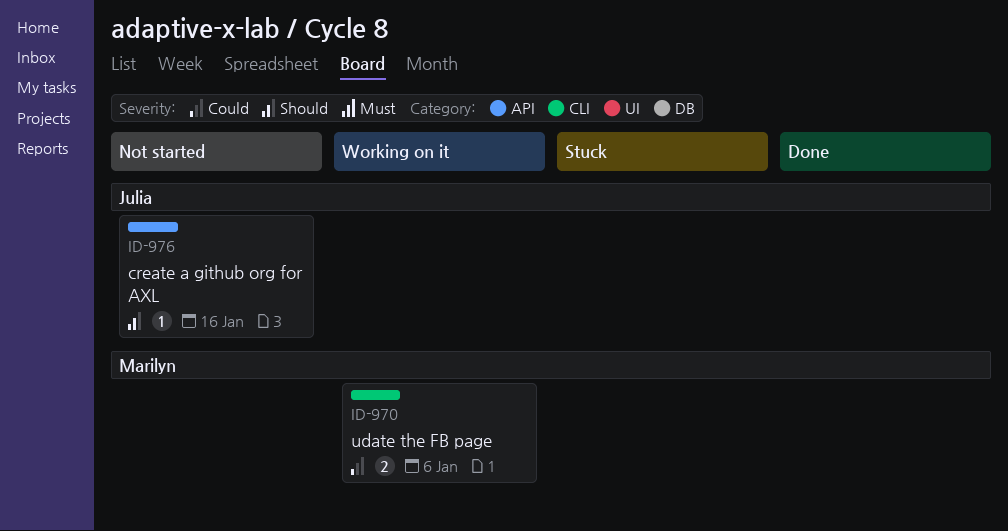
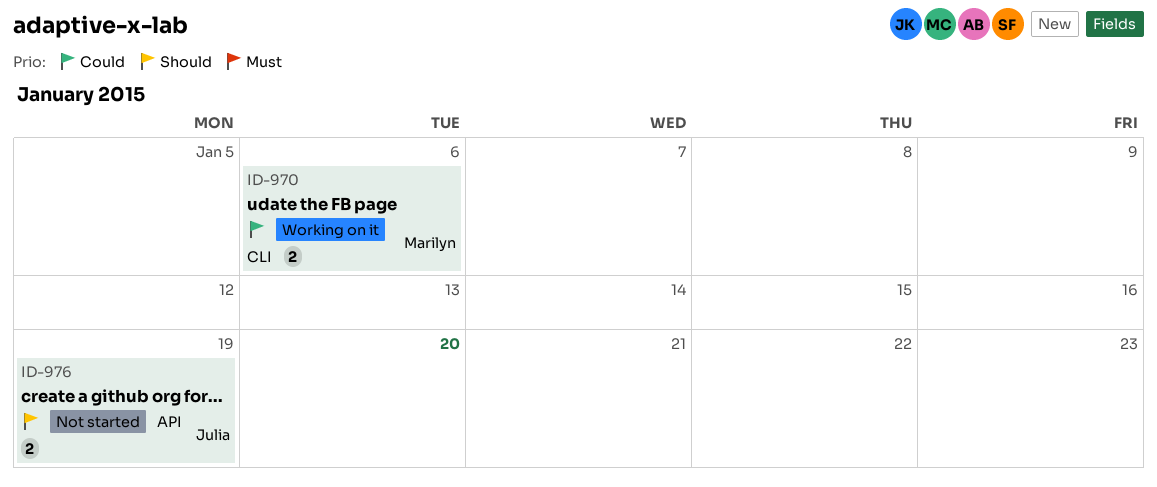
ID-976, estimate: 1 -> 2
ID-976, due: Jan 16 -> Jan 19

